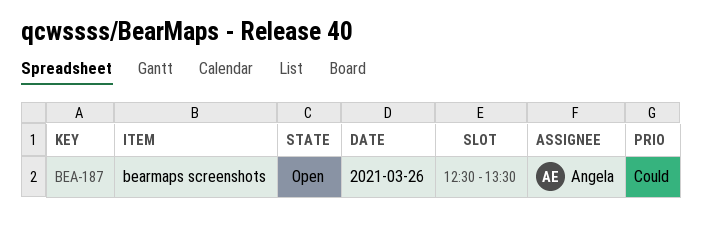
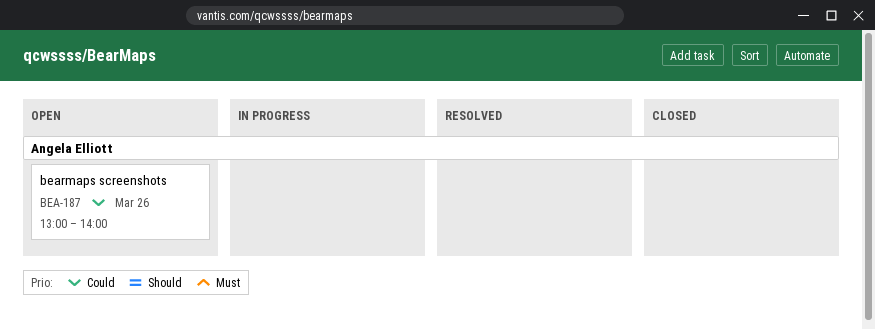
BEA-187, begins: 12:30 -> 13:00
BEA-187, ends: 13:30 -> 14:00

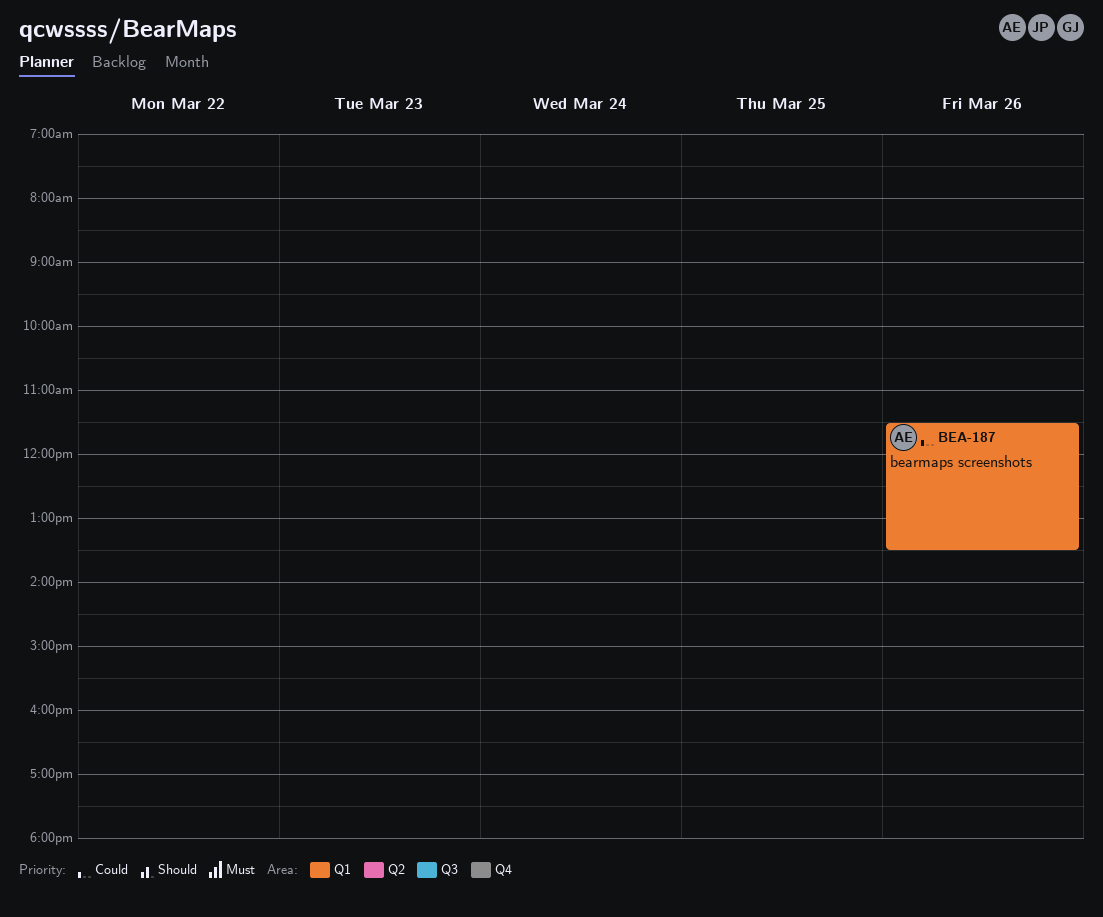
BEA-187, begins: 13:00 -> 11:30
BEA-187, ends: 14:00 -> 13:30

